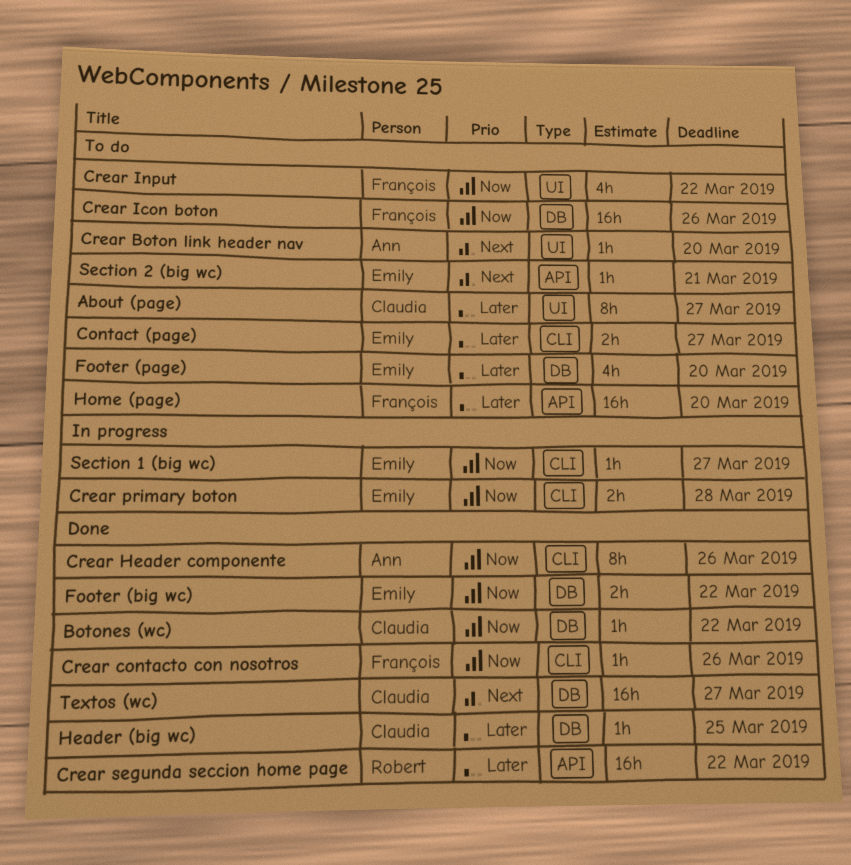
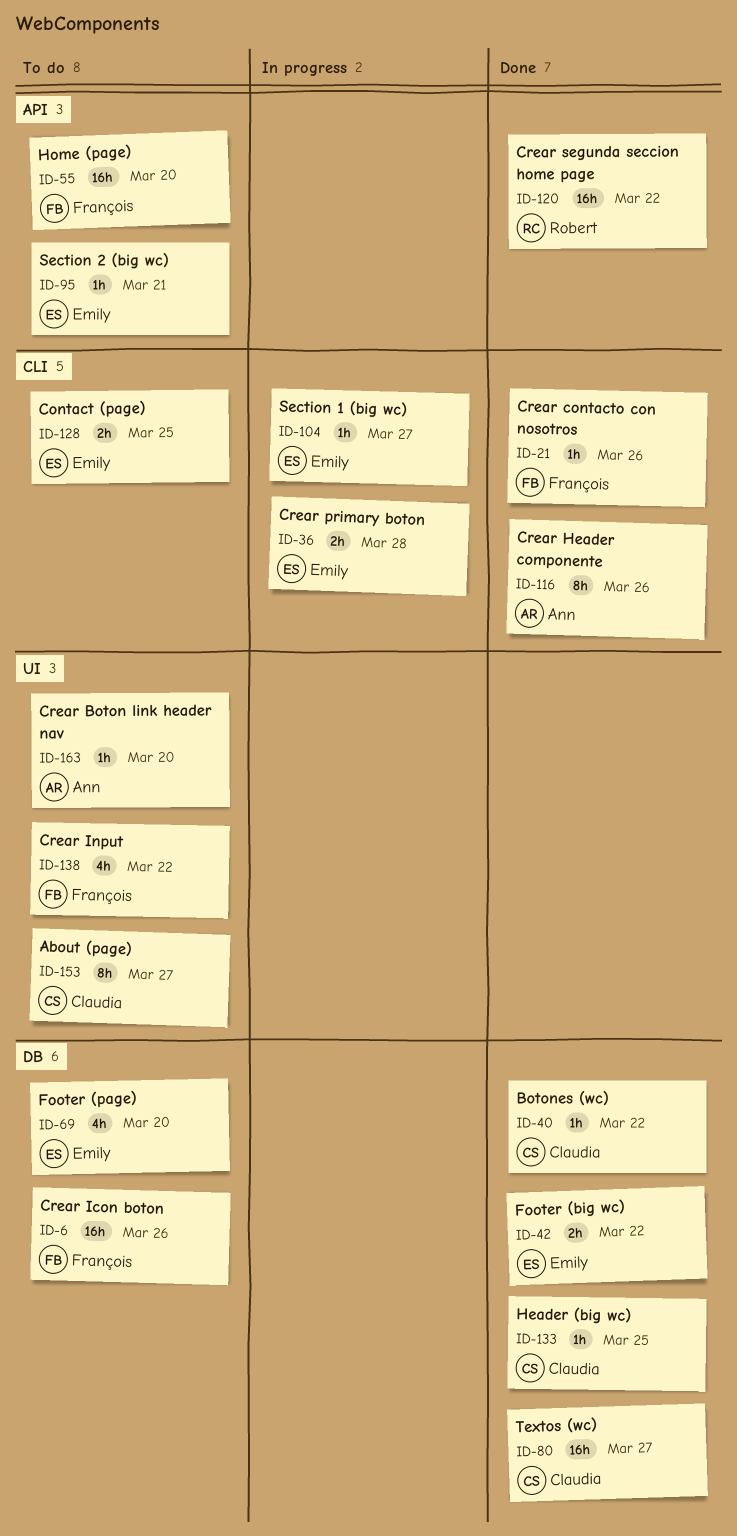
Contact (page), due: Mar 27 -> Mar 25

